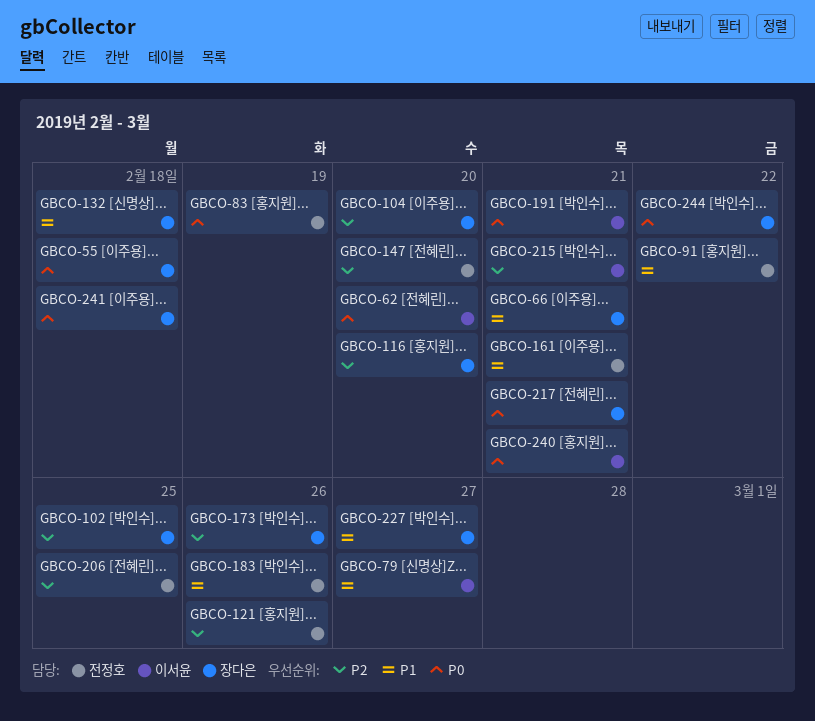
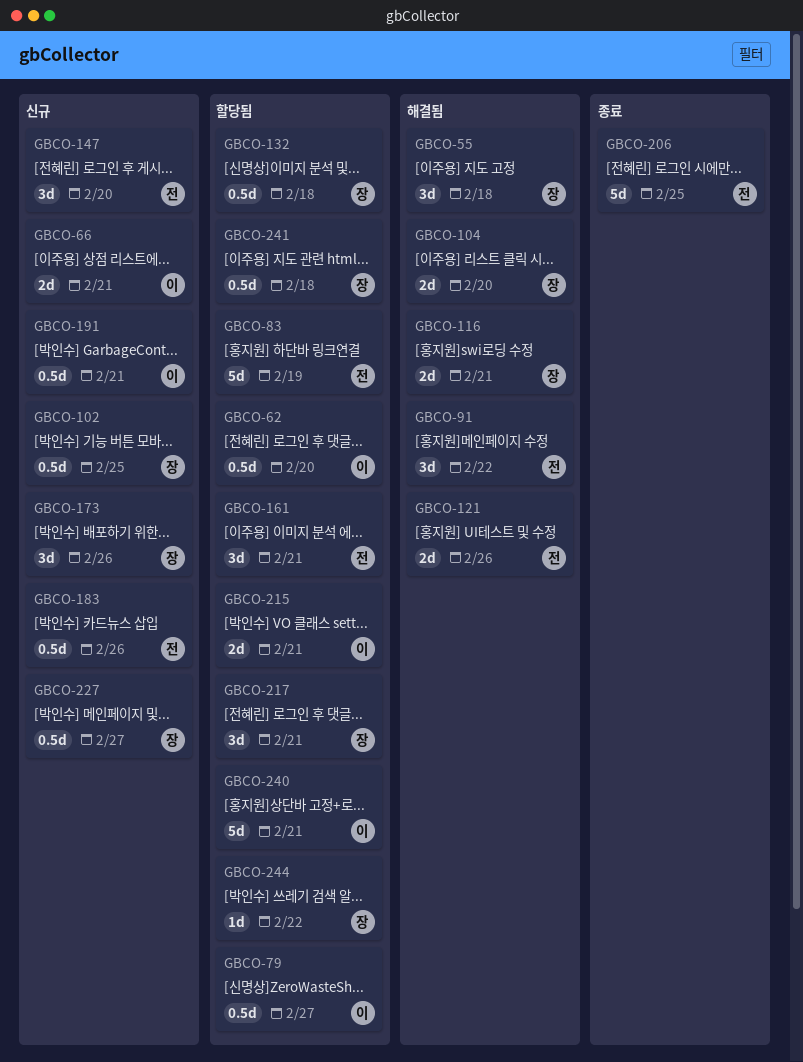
GBCO-66, owner: 장다은 -> 이서윤
GBCO-116, due: Feb 20 -> Feb 21

